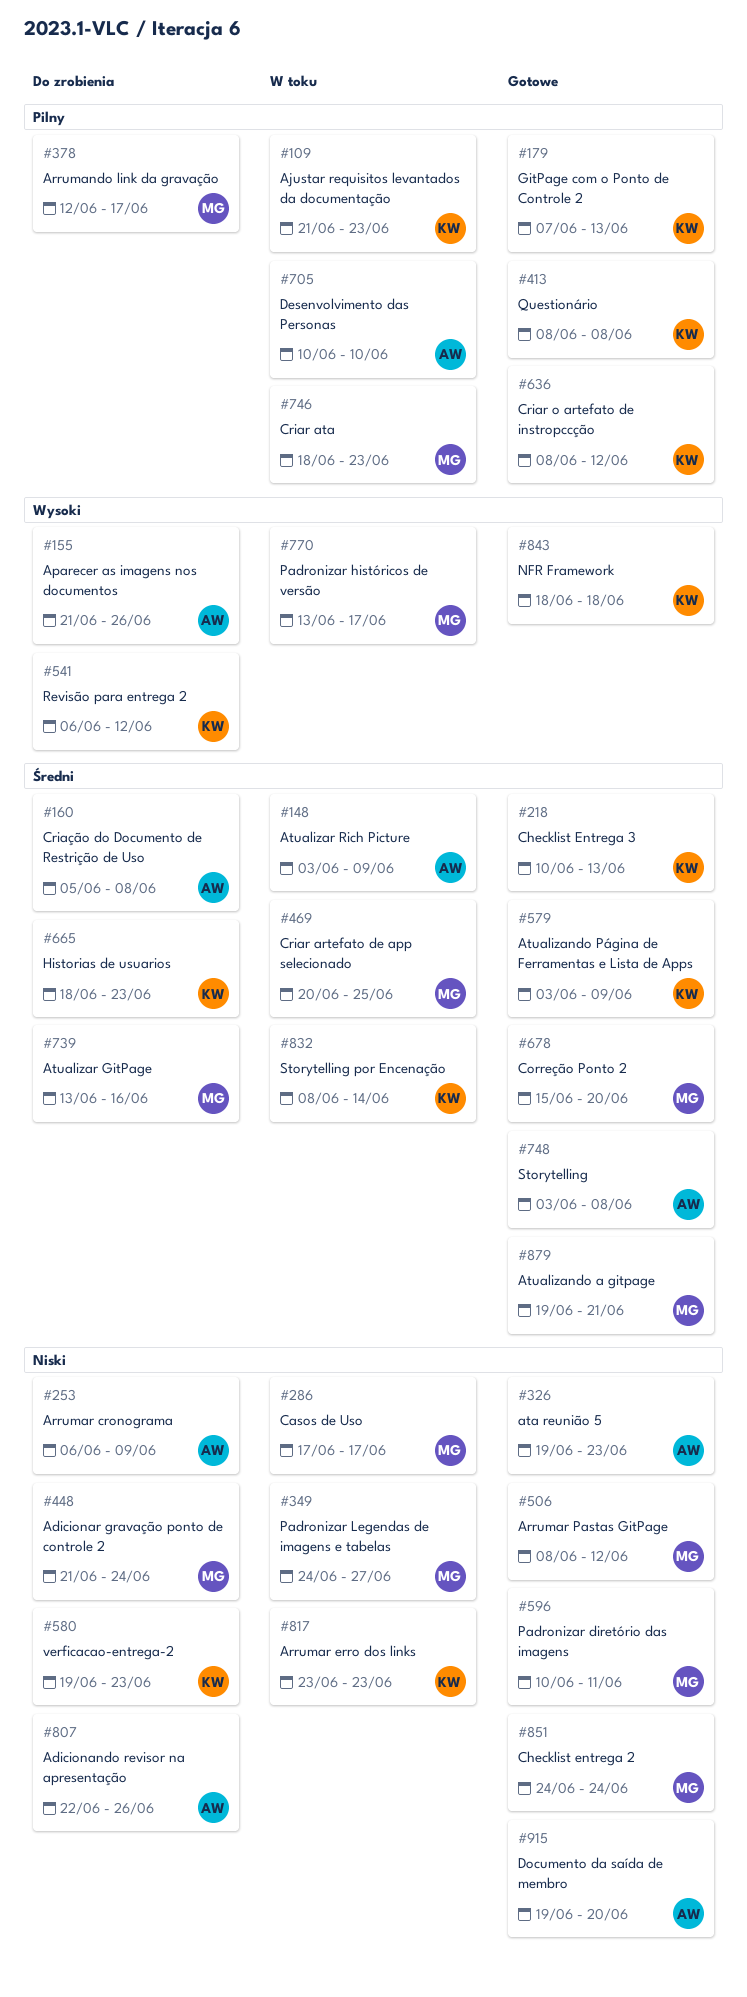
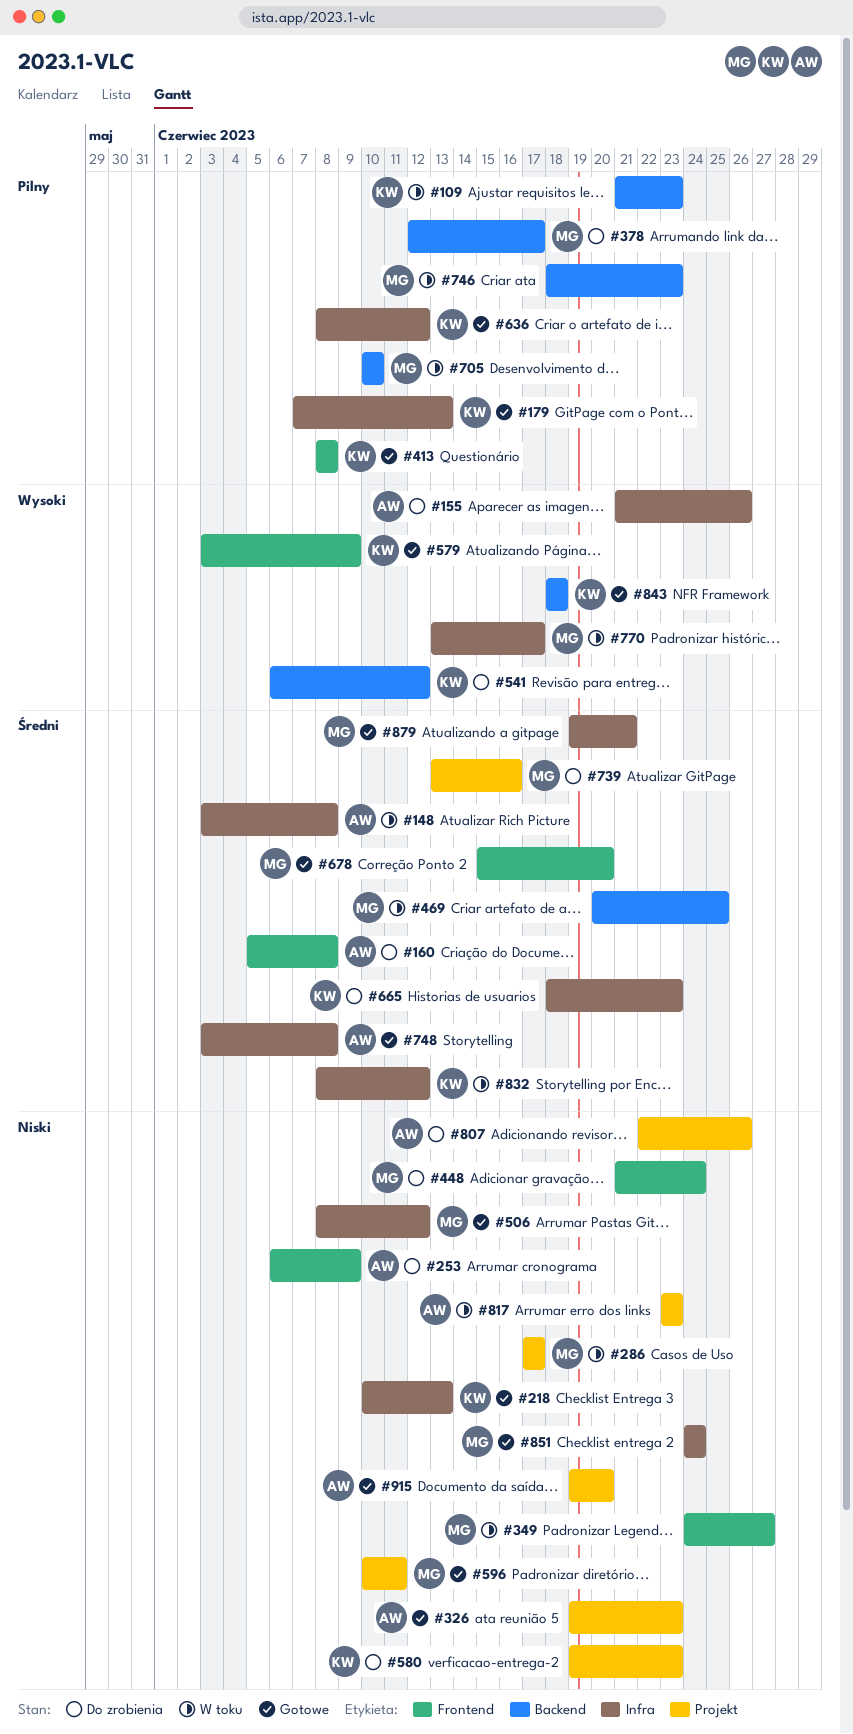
#148, due: Jun 9 -> Jun 8
#218, priority: Średni -> Niski
#579, priority: Średni -> Wysoki
#705, owner: AW -> MG
#817, owner: KW -> AW
#832, due: Jun 14 -> Jun 12

